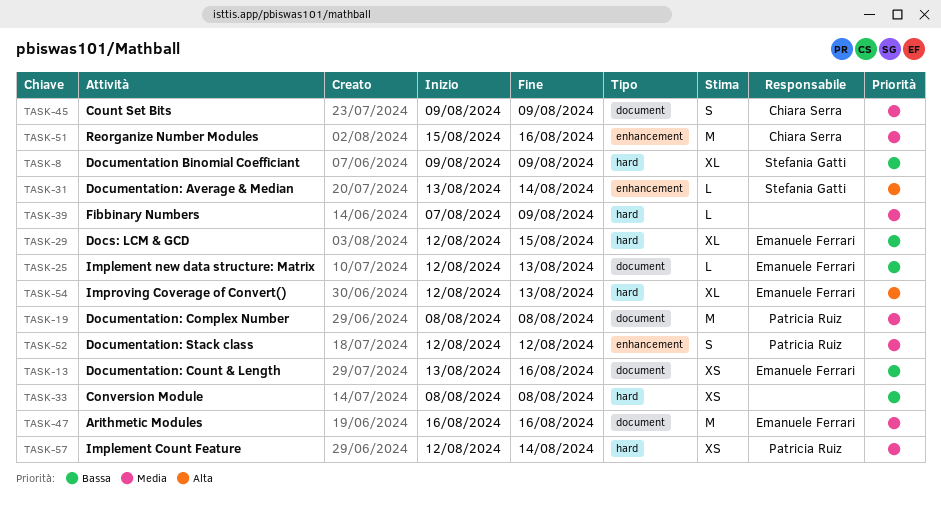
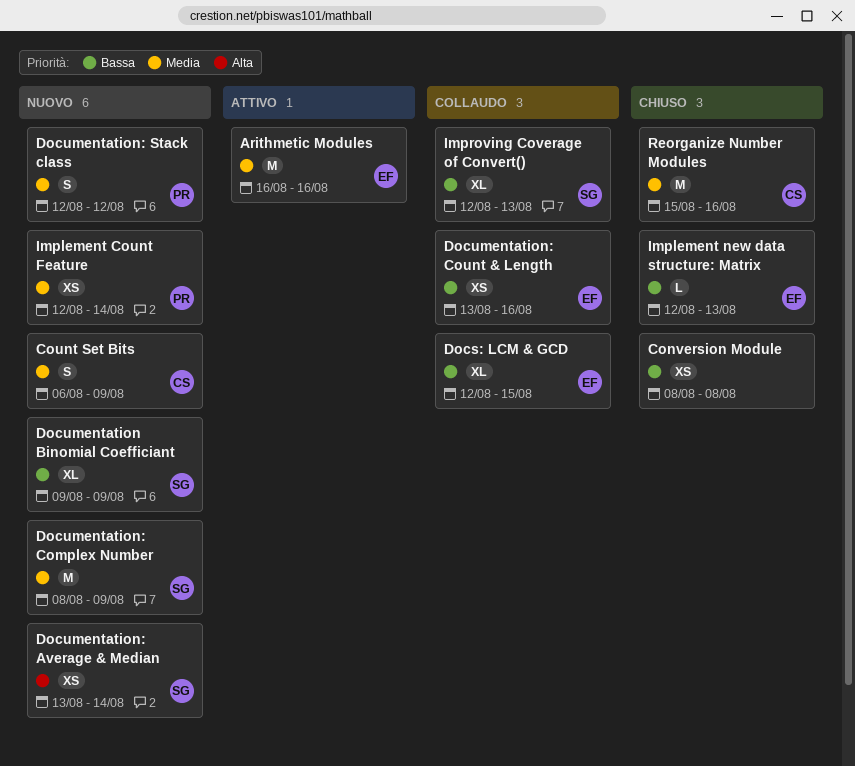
Count Set Bits, start: Aug 9 -> Aug 6
Documentation: Average & Median, estimate: L -> XS
Documentation: Complex Number, owner: Patricia Ruiz -> Stefania Gatti
Documentation: Complex Number, due: Aug 8 -> Aug 9
Fibbinary Numbers: present -> none
Improving Coverage of Convert(), owner: Emanuele Ferrari -> Stefania Gatti
Improving Coverage of Convert(), priority: Alta -> Bassa

